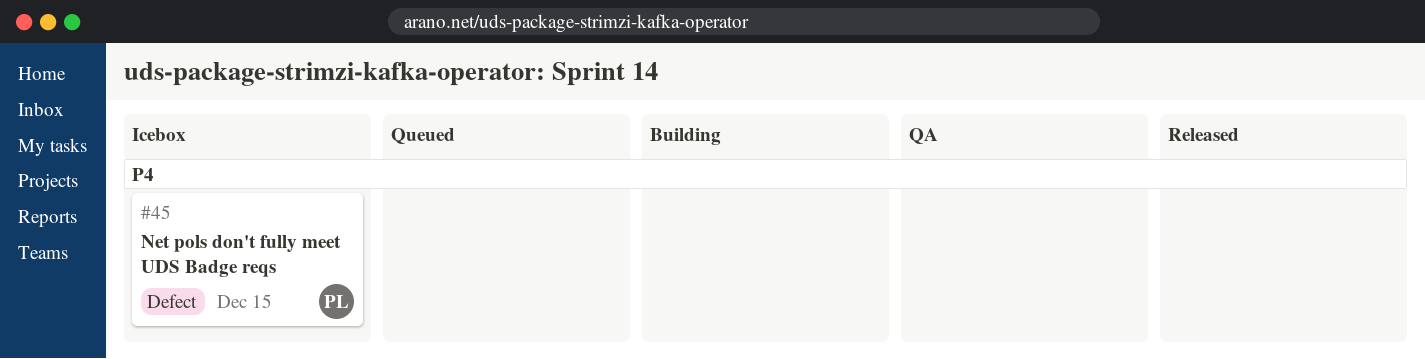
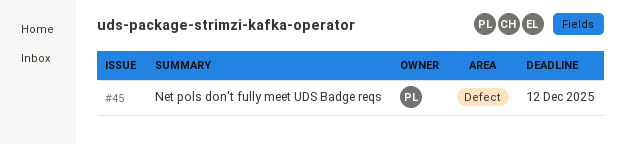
#45, due: Dec 15 -> Dec 12

